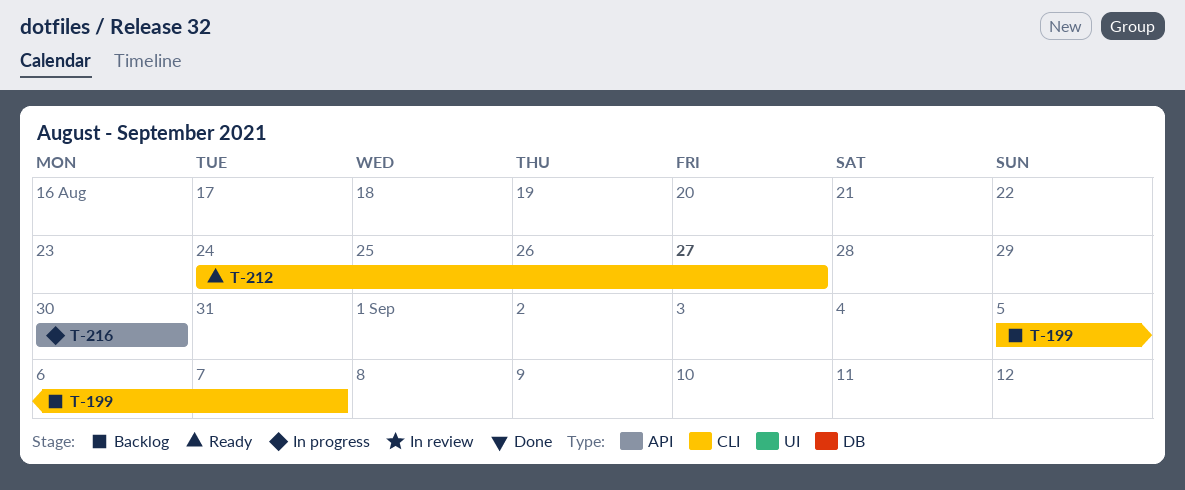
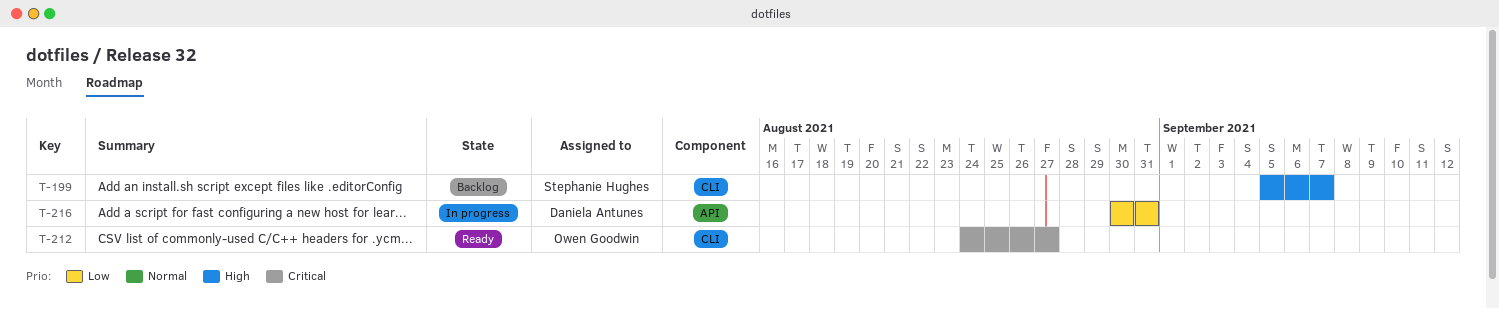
T-216, due: Aug 30 -> Aug 31

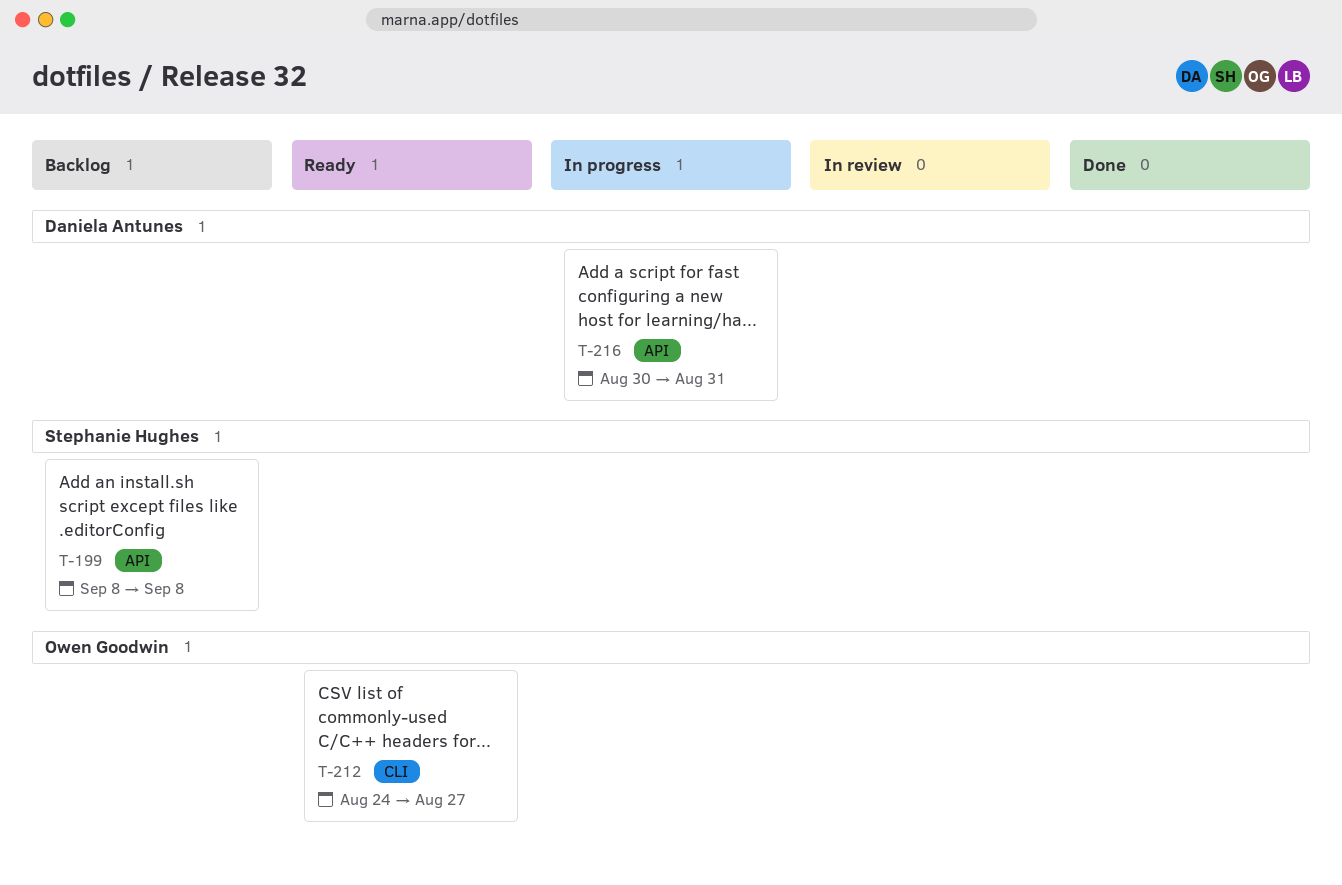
T-199, label: CLI -> API
T-199, start: Sep 5 -> Sep 8
T-199, due: Sep 7 -> Sep 8

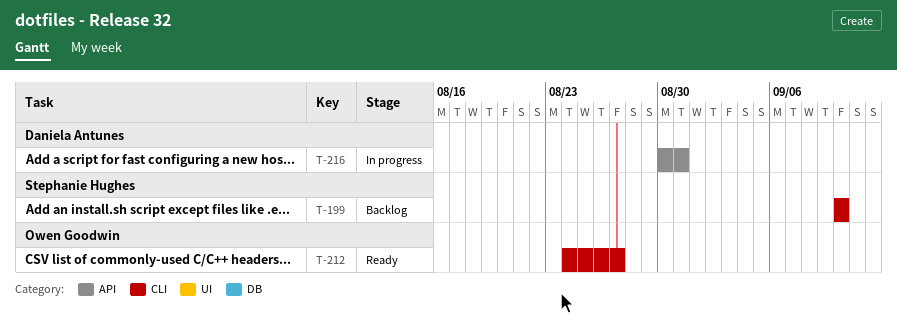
T-199, label: API -> CLI
T-199, start: Sep 8 -> Sep 10
T-199, due: Sep 8 -> Sep 10

